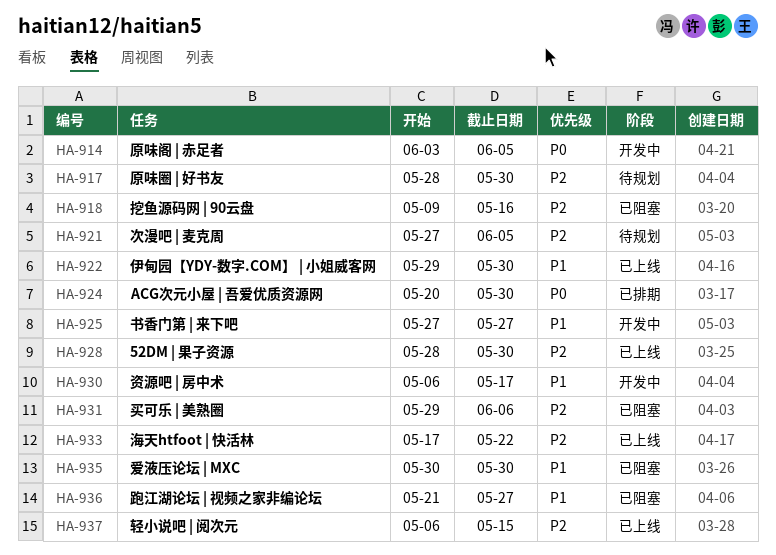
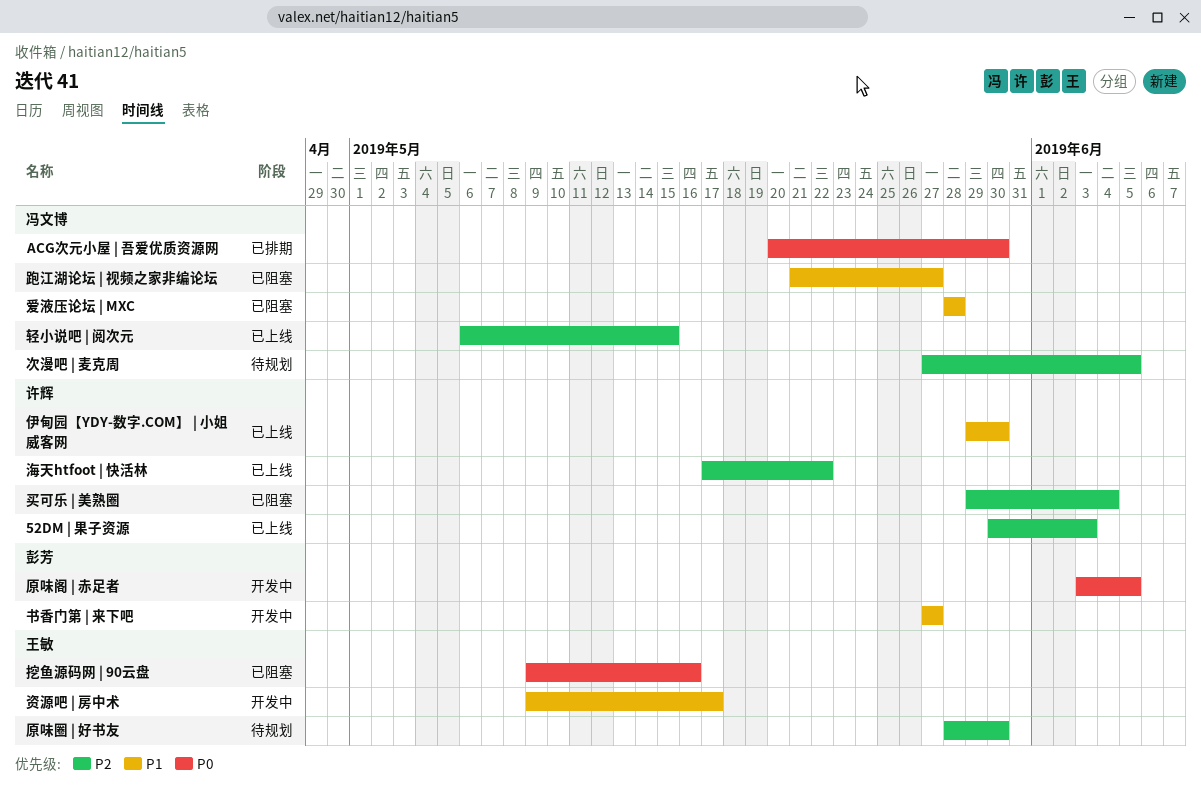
52DM | 果子资源, start: May 28 -> May 30
52DM | 果子资源, due: May 30 -> Jun 3
买可乐 | 美熟圈, due: Jun 6 -> Jun 4
挖鱼源码网 | 90云盘, priority: P2 -> P0
爱液压论坛 | MXC, start: May 30 -> May 28
爱液压论坛 | MXC, due: May 30 -> May 28
资源吧 | 房中术, start: May 6 -> May 9

